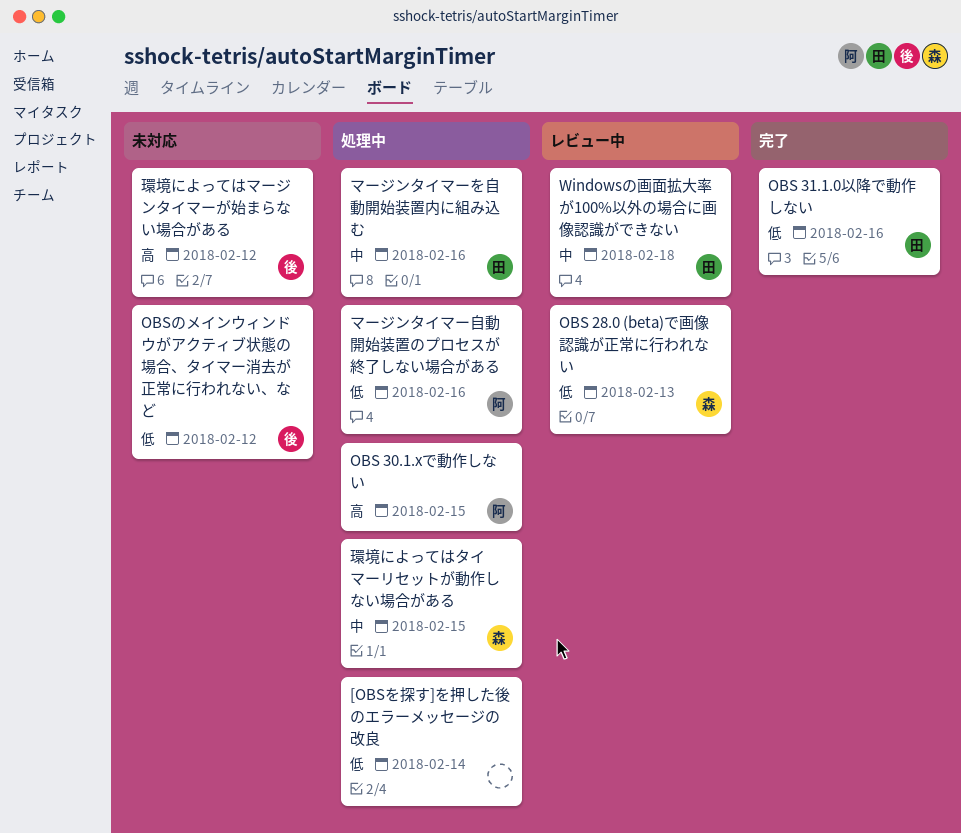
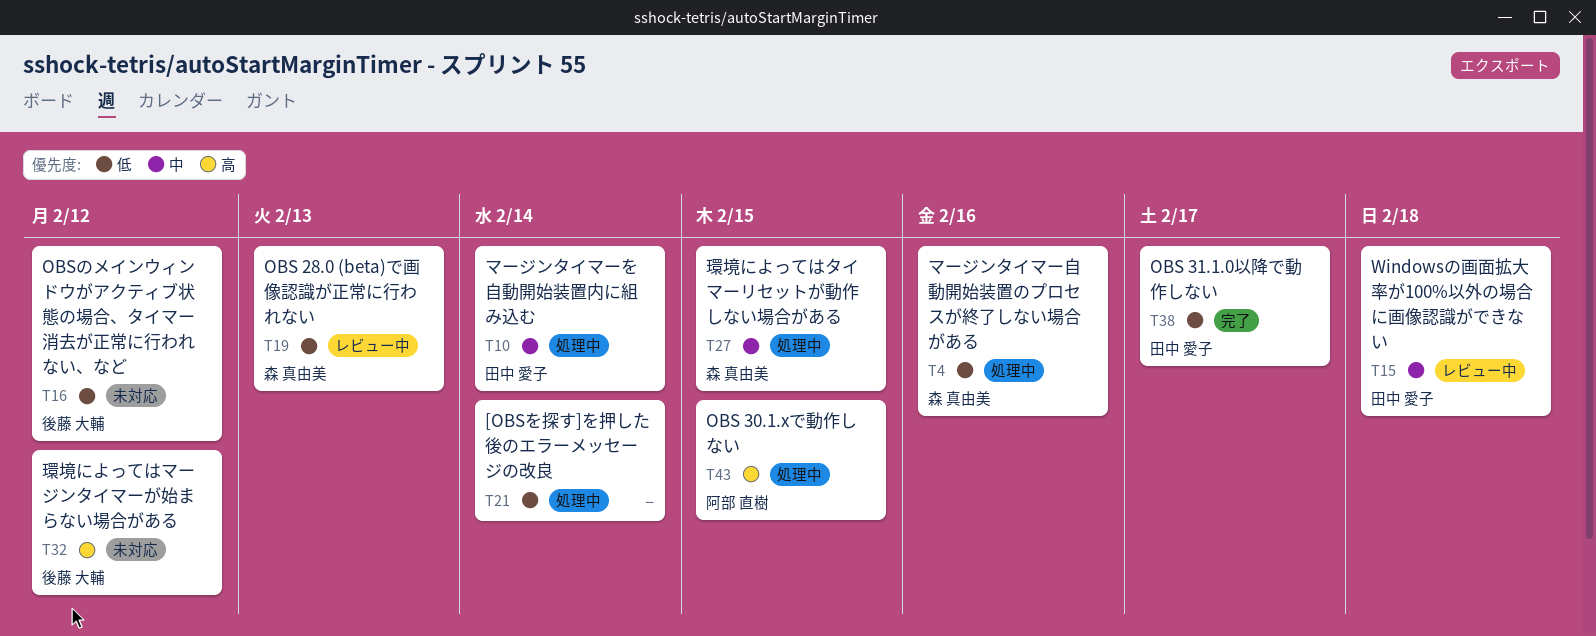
OBS 31.1.0以降で動作しない, due: Feb 16 -> Feb 17
マージンタイマーを自動開始装置内に組み込む, due: Feb 16 -> Feb 14
マージンタイマー自動開始装置のプロセスが終了しない場合がある, owner: 阿部 直樹 -> 森 真由美

